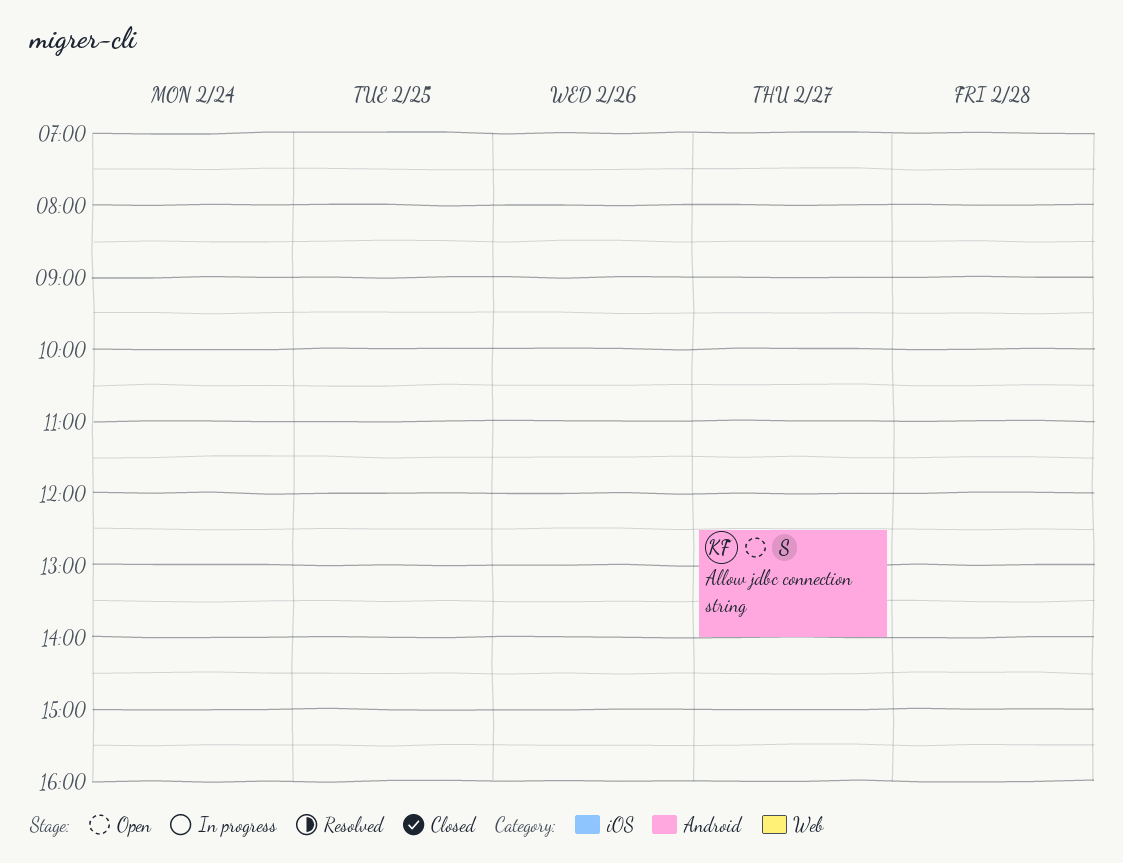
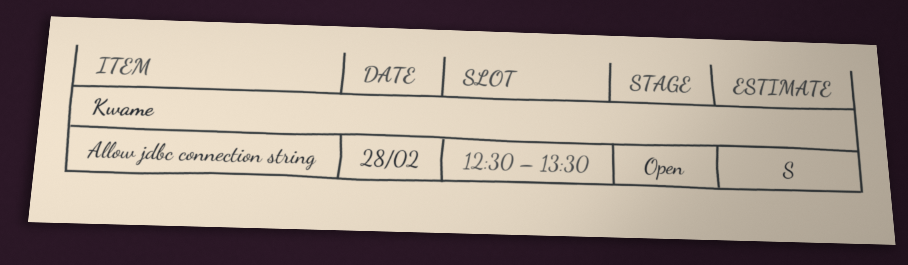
Allow jdbc connection string, day: Feb 27 -> Feb 28
Allow jdbc connection string, ends: 14:00 -> 13:30

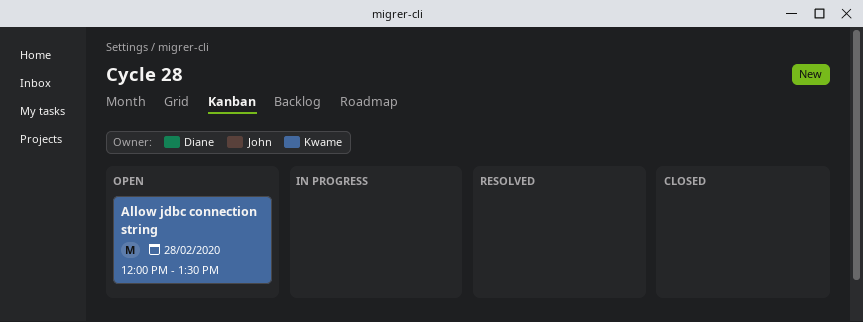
Allow jdbc connection string, estimate: S -> M
Allow jdbc connection string, begins: 12:30 -> 12:00

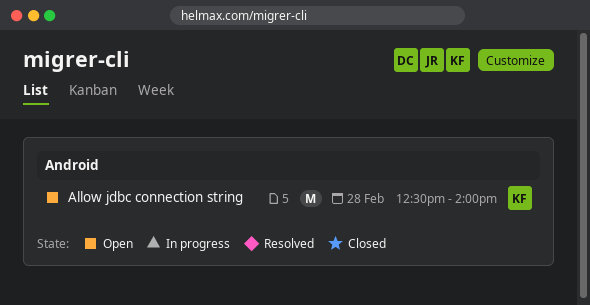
Allow jdbc connection string, begins: 12:00 -> 12:30
Allow jdbc connection string, ends: 13:30 -> 14:00

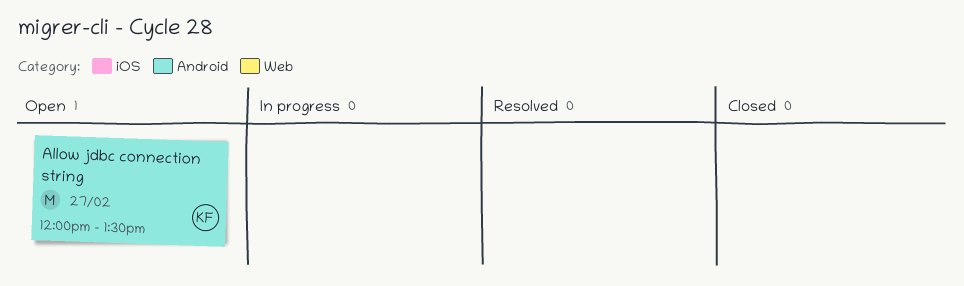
Allow jdbc connection string, day: Feb 28 -> Feb 27
Allow jdbc connection string, begins: 12:30 -> 12:00
Allow jdbc connection string, ends: 14:00 -> 13:30

